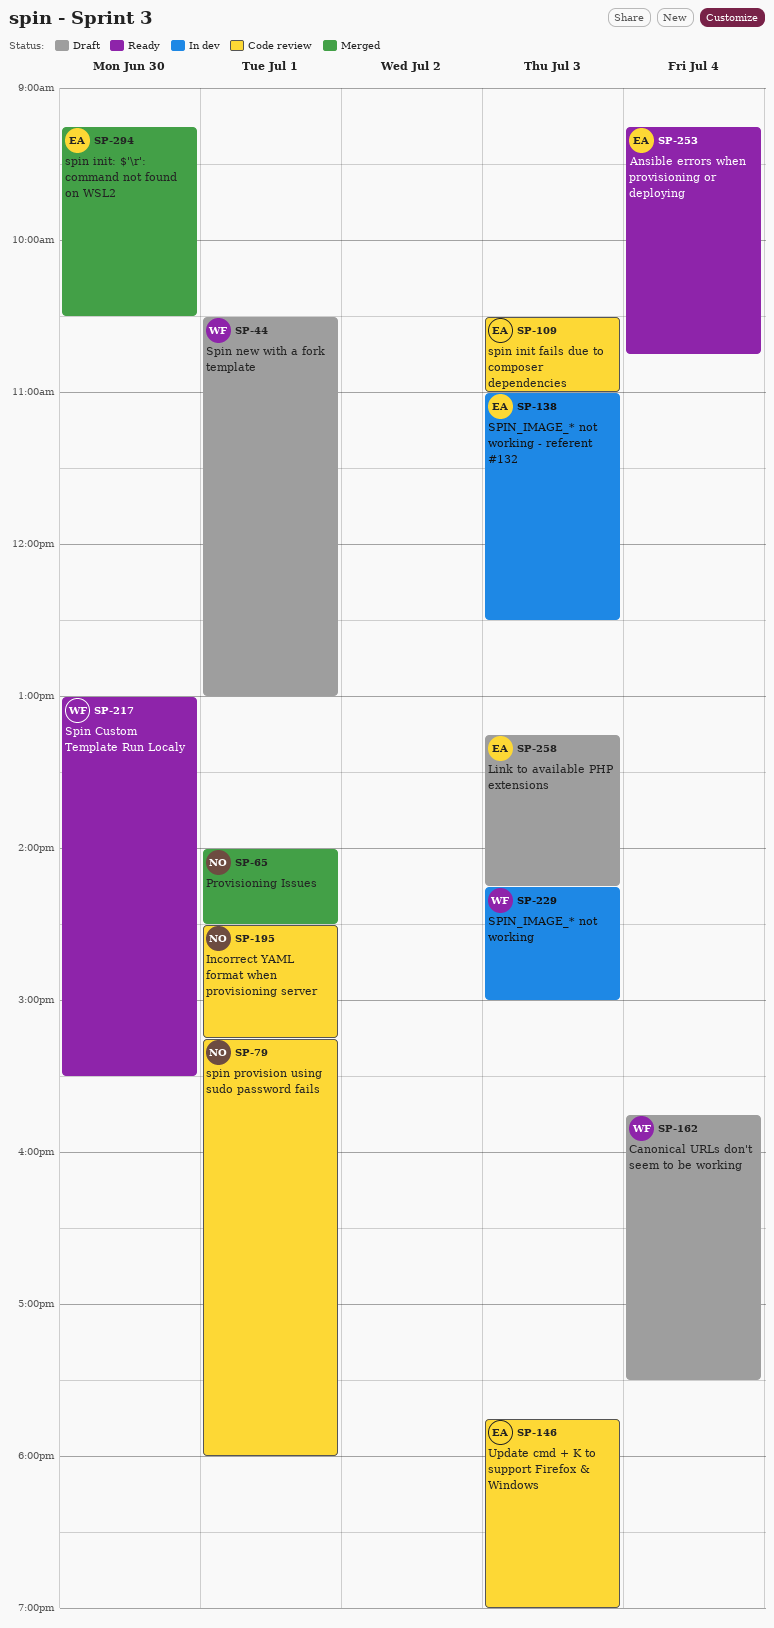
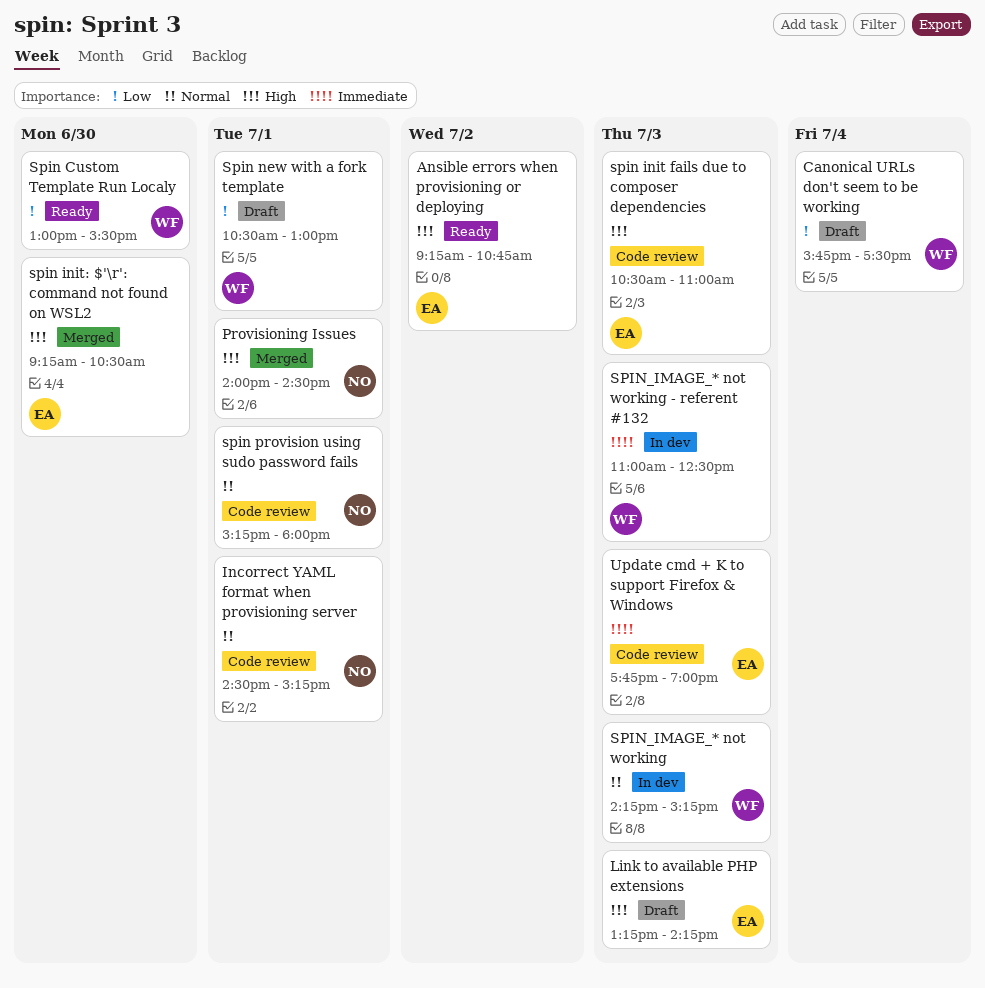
Ansible errors when provisioning or deploying, day: Jul 4 -> Jul 2
SPIN_IMAGE_* not working, ends: 15:00 -> 15:15
SPIN_IMAGE_* not working - referent #132, owner: EA -> WF

